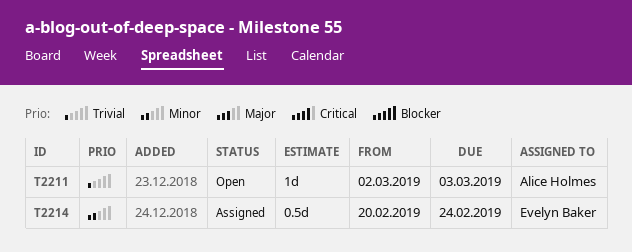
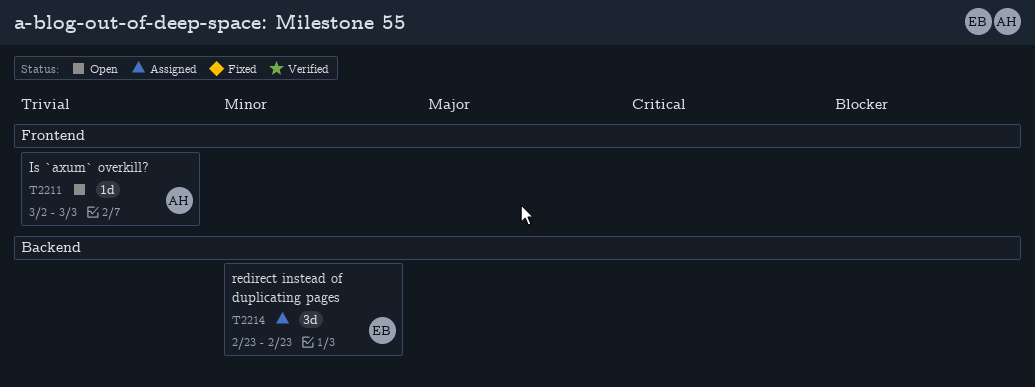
T2214, estimate: 0.5d -> 3d
T2214, start: Feb 20 -> Feb 23
T2214, due: Feb 24 -> Feb 23

